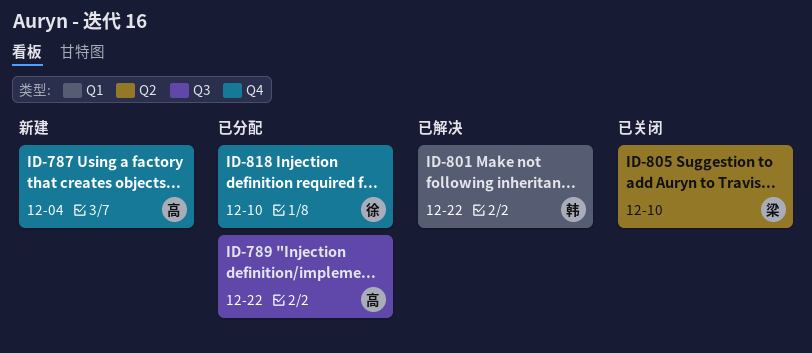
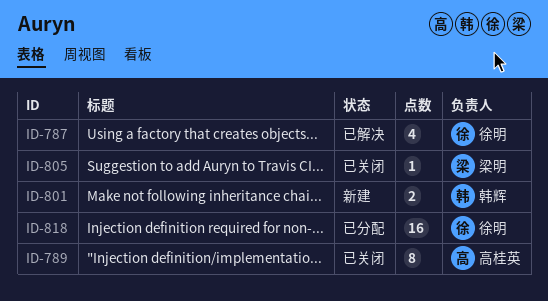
ID-787, status: 新建 -> 已解决
ID-787, owner: 高桂英 -> 徐明
ID-789, status: 已分配 -> 已关闭
ID-801, status: 已解决 -> 新建

